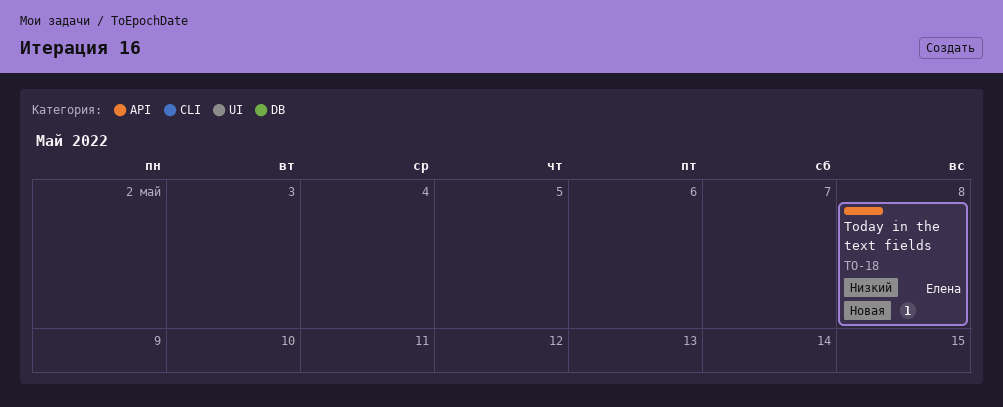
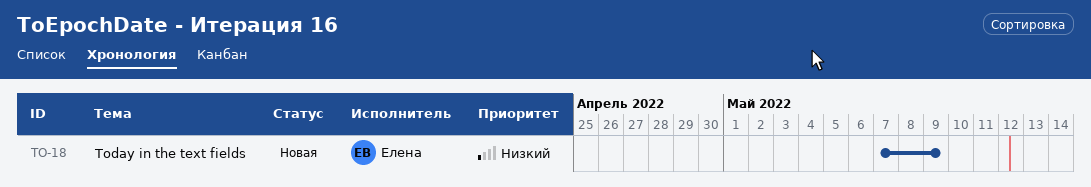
TO-18, due: May 8 -> May 9

